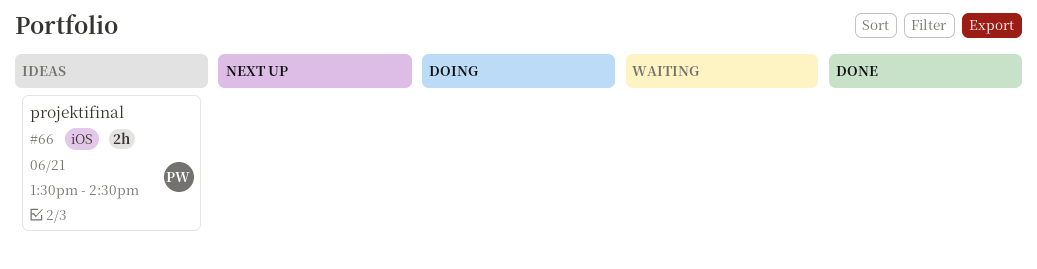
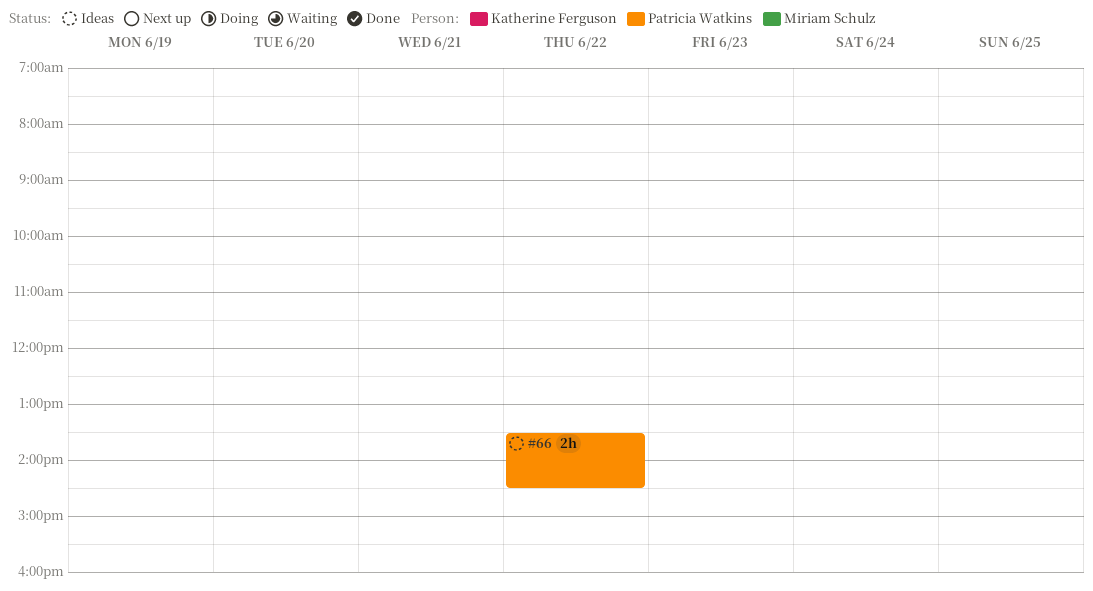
#66, day: Jun 21 -> Jun 22

